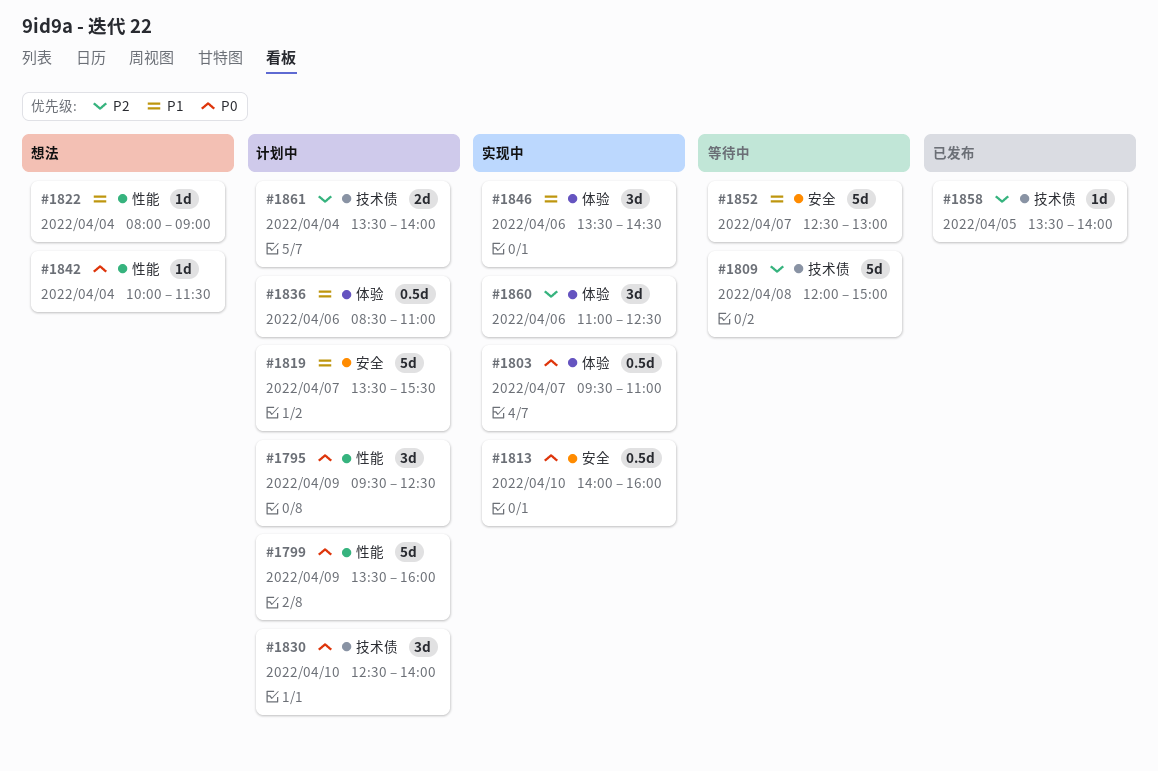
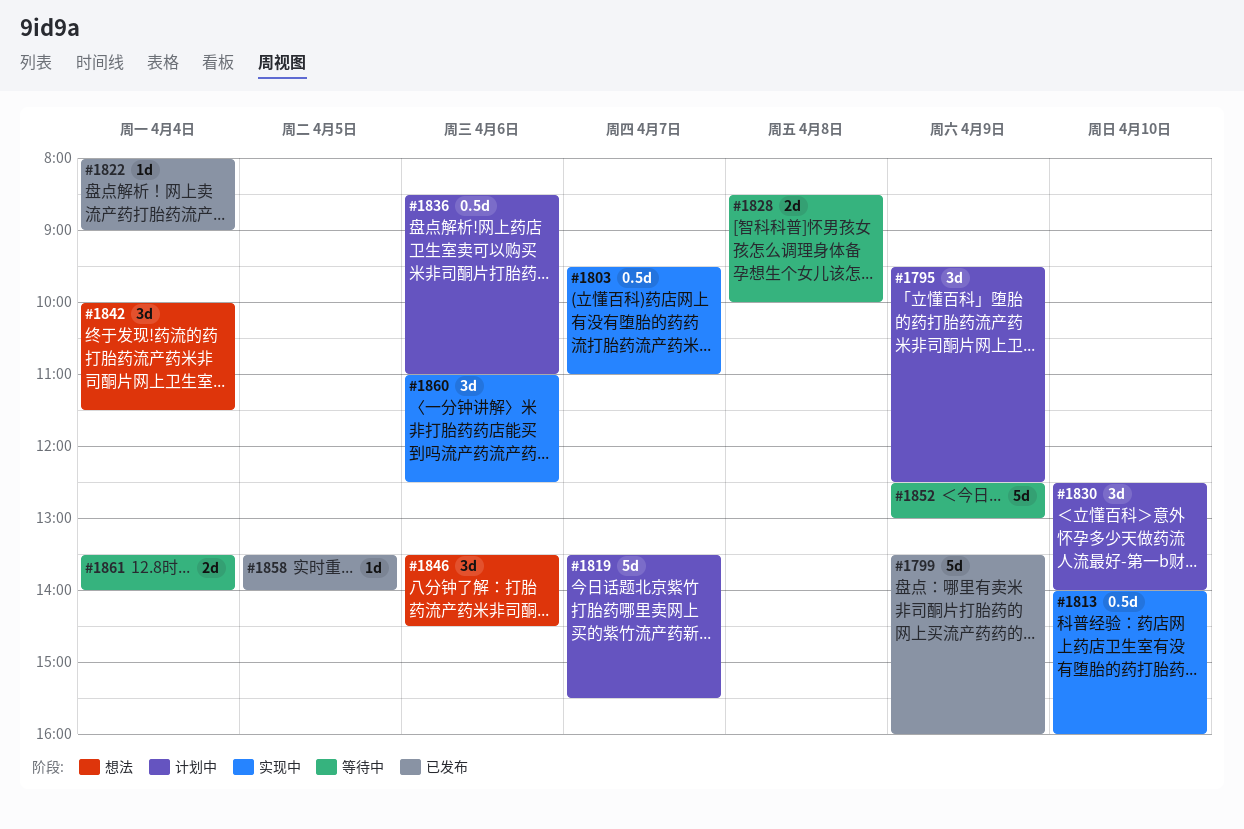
#1799, status: 计划中 -> 已发布
#1809: present -> none
#1822, status: 想法 -> 已发布
#1828: none -> present
#1842, estimate: 1d -> 3d
#1846, status: 实现中 -> 想法
#1852, day: Apr 7 -> Apr 9
#1861, status: 计划中 -> 等待中

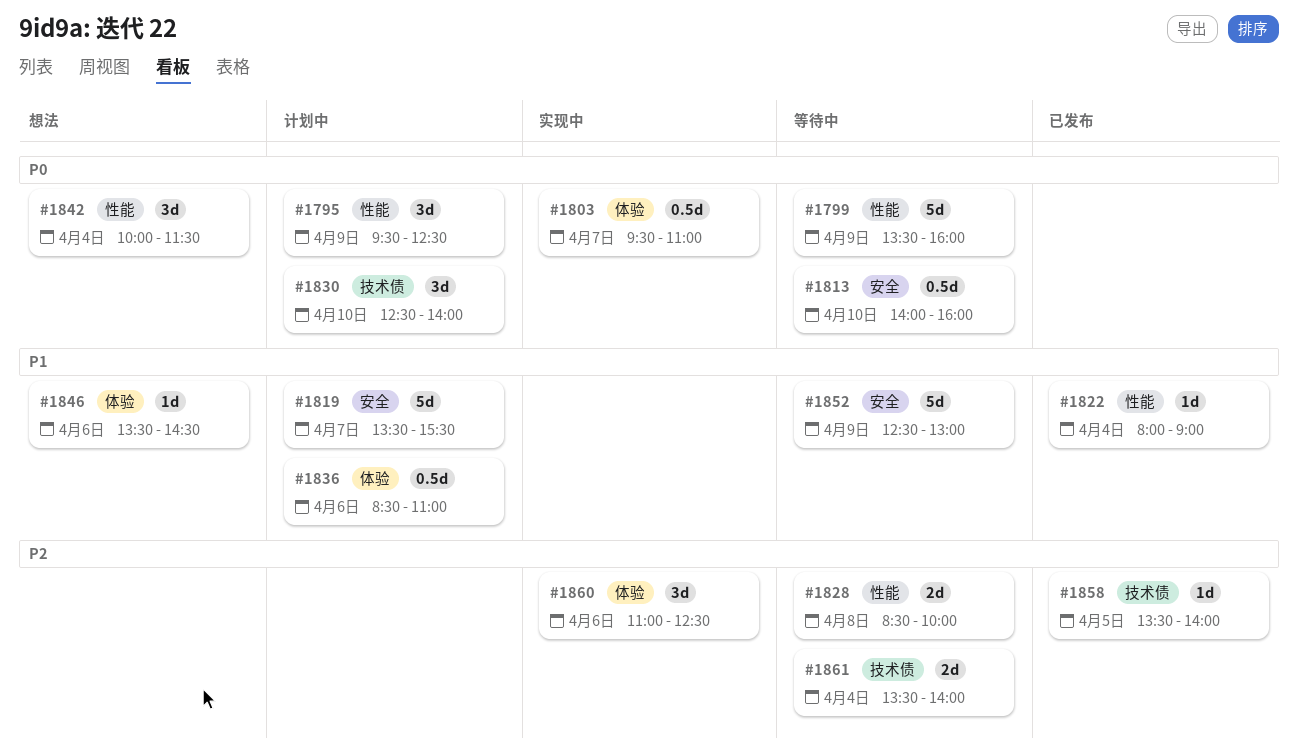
#1799, status: 已发布 -> 等待中
#1813, status: 实现中 -> 等待中
#1846, estimate: 3d -> 1d

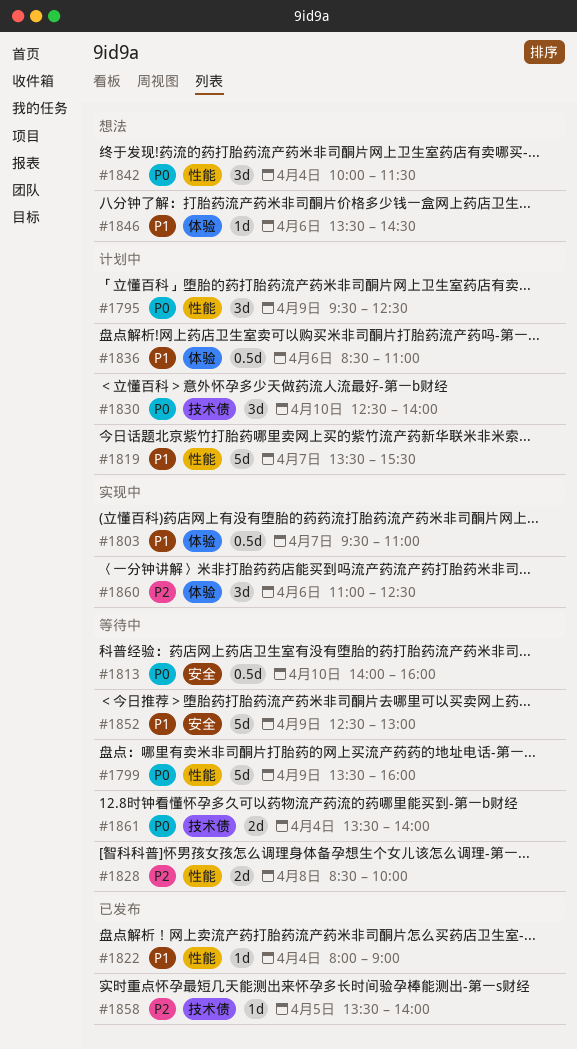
#1803, priority: P0 -> P1
#1819, label: 安全 -> 性能
#1861, priority: P2 -> P0

